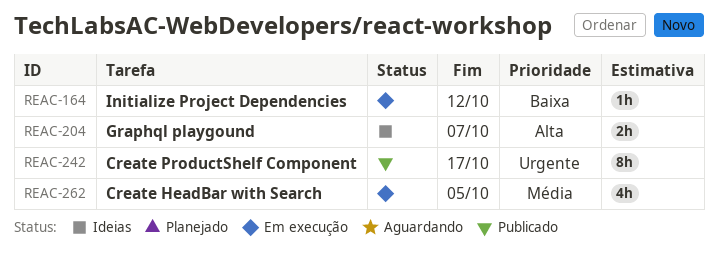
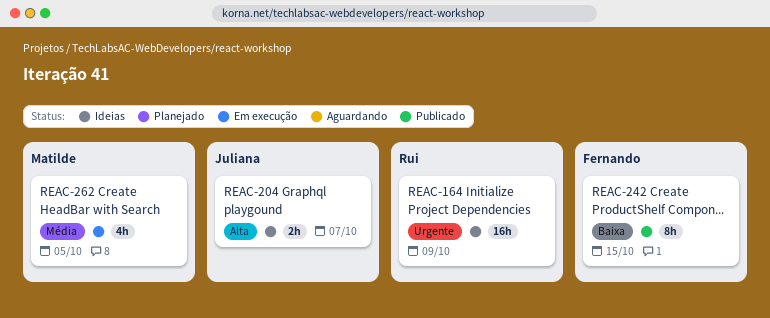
REAC-164, status: Em execução -> Ideias
REAC-164, priority: Baixa -> Urgente
REAC-164, estimate: 1h -> 16h
REAC-164, due: Oct 12 -> Oct 9
REAC-242, priority: Urgente -> Baixa
REAC-242, due: Oct 17 -> Oct 15

